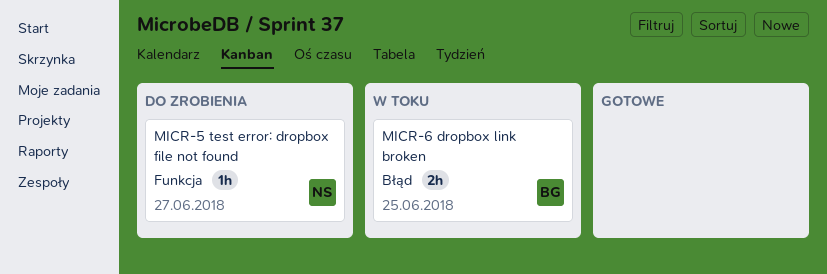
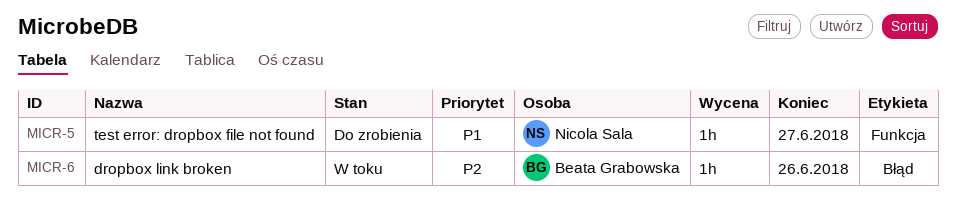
MICR-6, estimate: 2h -> 1h
MICR-6, due: Jun 25 -> Jun 26

